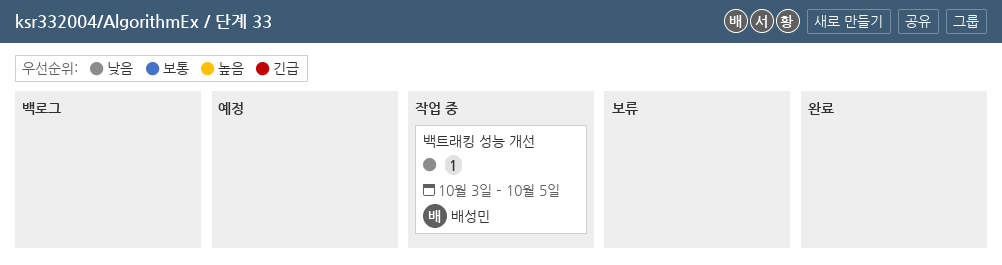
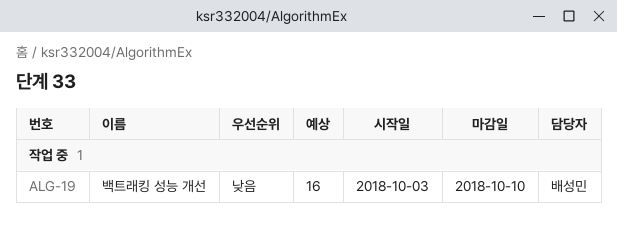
백트래킹 성능 개선, estimate: 1 -> 16
백트래킹 성능 개선, due: Oct 5 -> Oct 10

